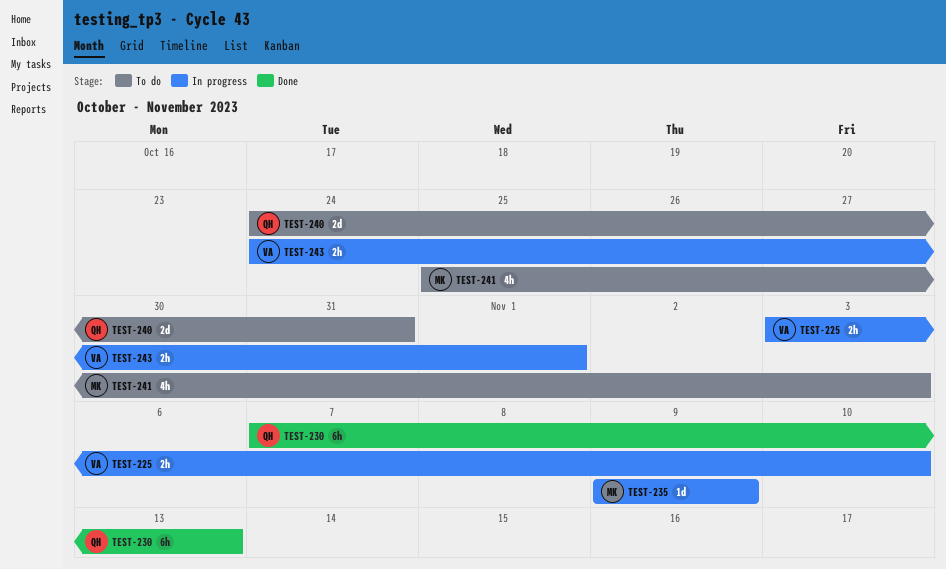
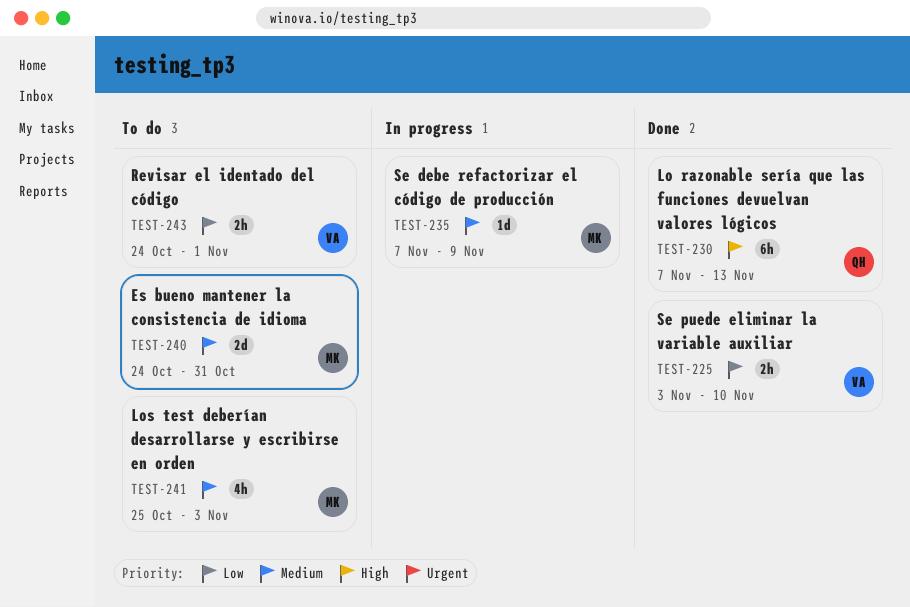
TEST-225, status: In progress -> Done
TEST-235, start: Nov 9 -> Nov 7
TEST-240, owner: QH -> MK
TEST-243, status: In progress -> To do

